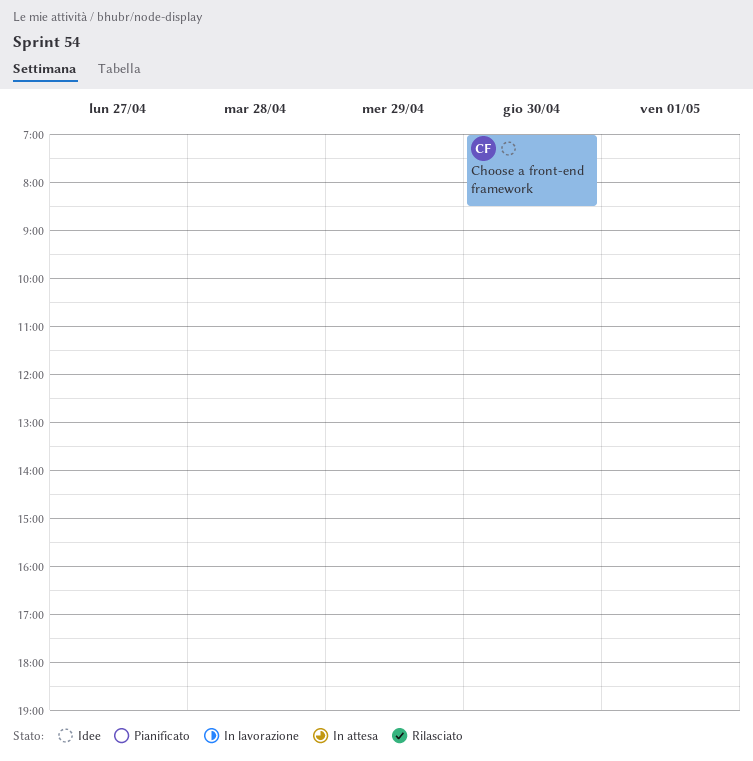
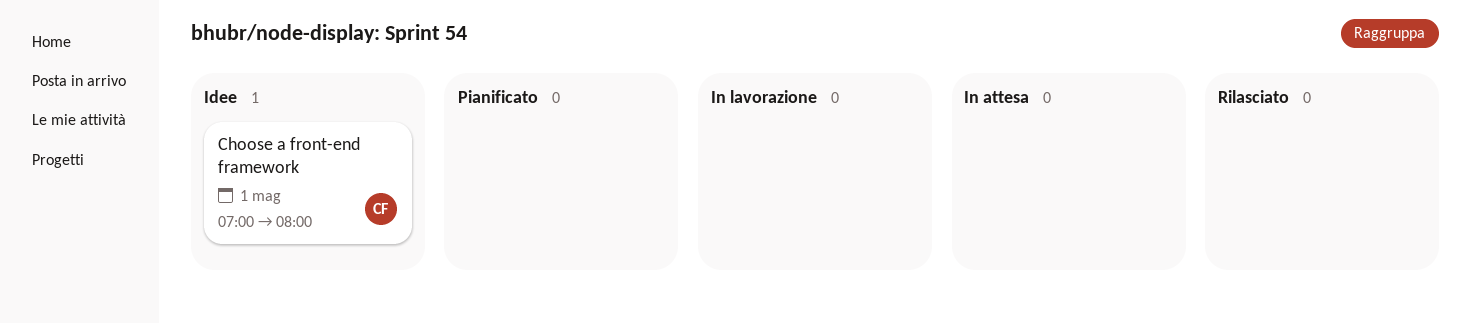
Choose a front-end framework, day: Apr 30 -> May 1
Choose a front-end framework, ends: 08:30 -> 08:00

